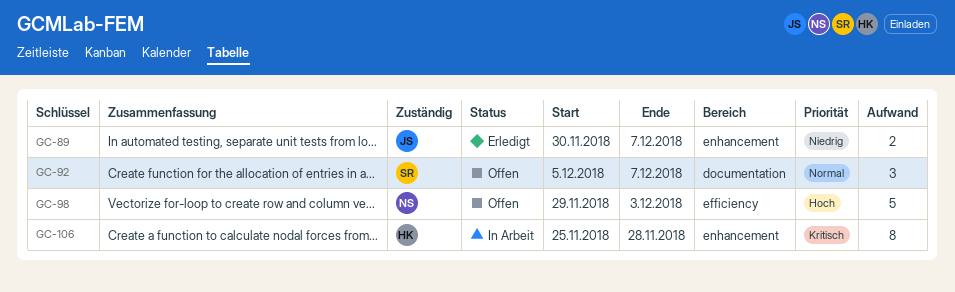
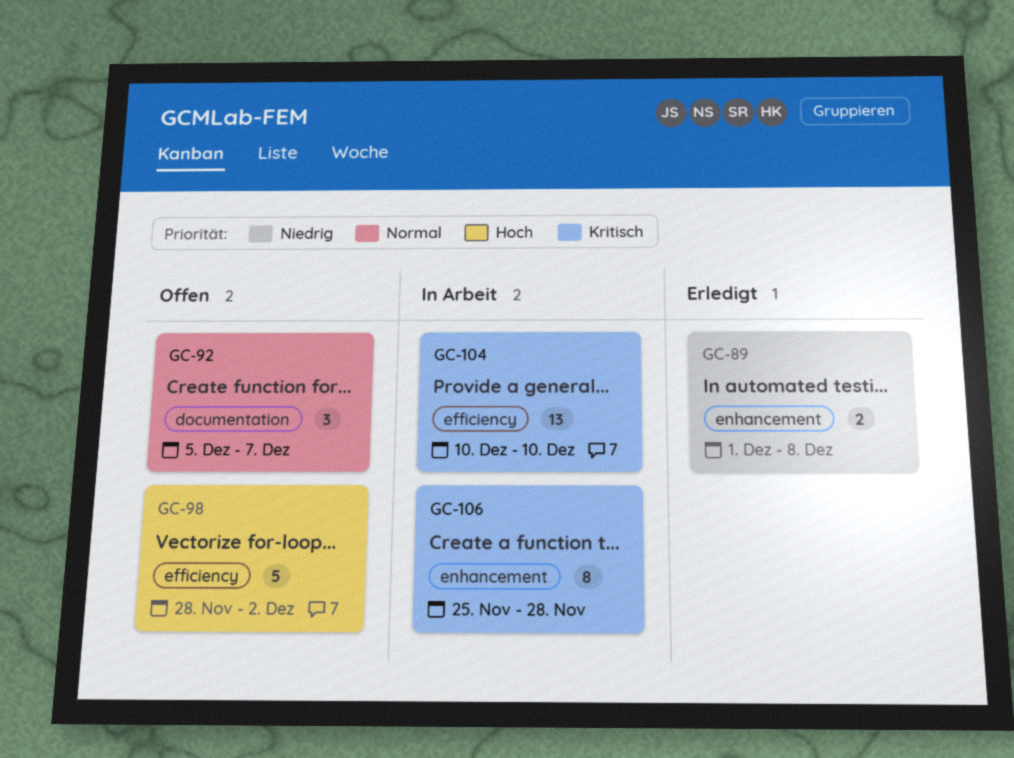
GC-89, start: Nov 30 -> Dec 1
GC-89, due: Dec 7 -> Dec 8
GC-98, start: Nov 29 -> Nov 28
GC-98, due: Dec 3 -> Dec 2
GC-104: none -> present

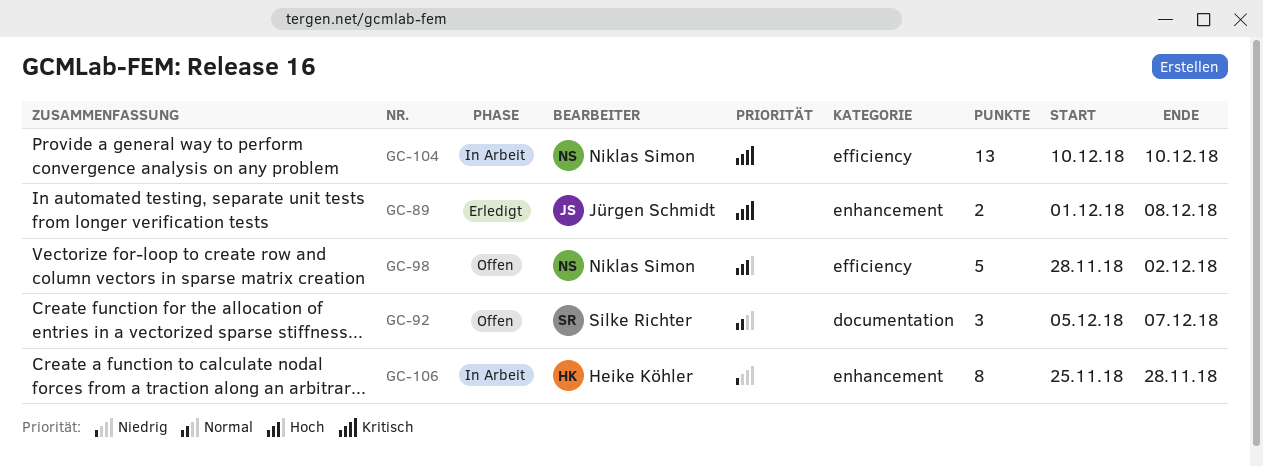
GC-89, priority: Niedrig -> Kritisch
GC-106, priority: Kritisch -> Niedrig

